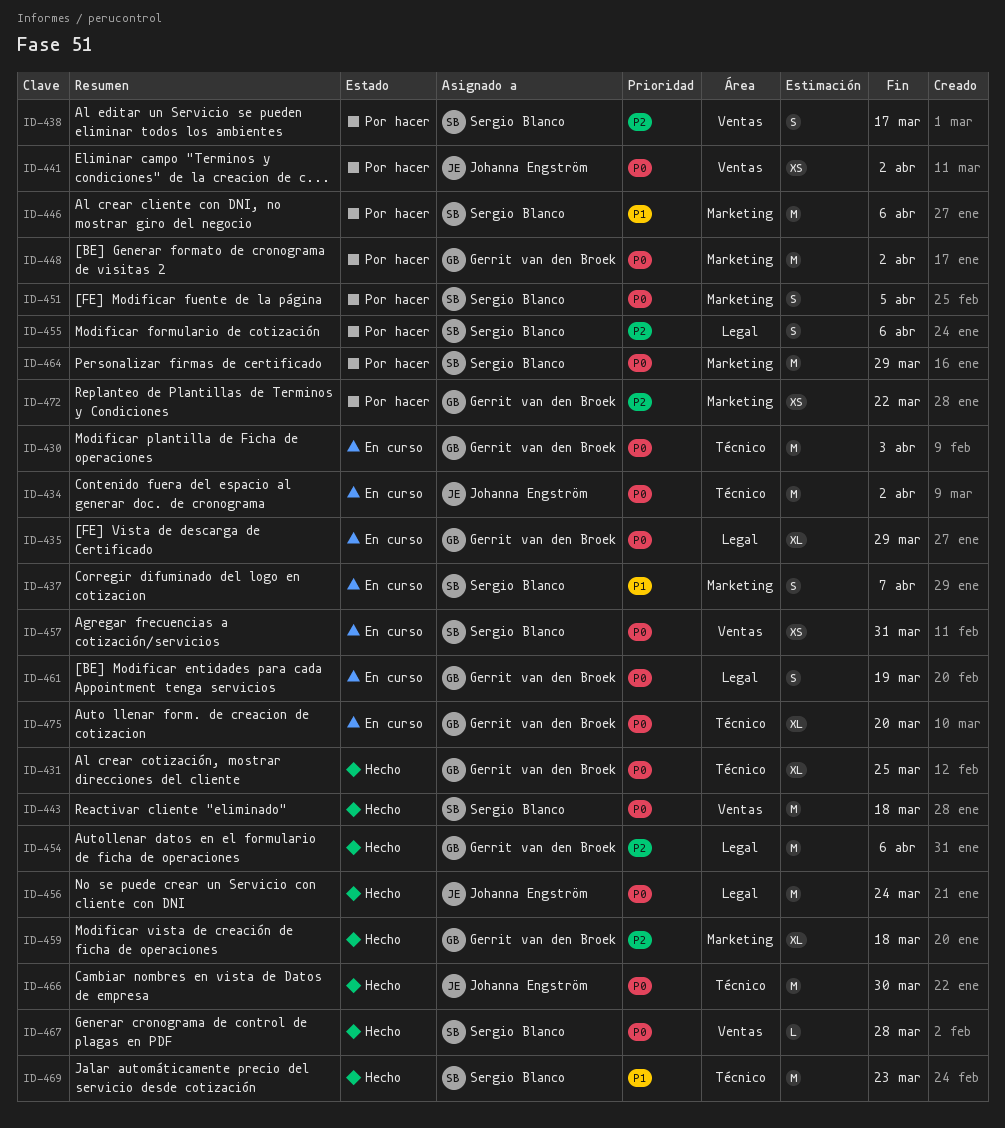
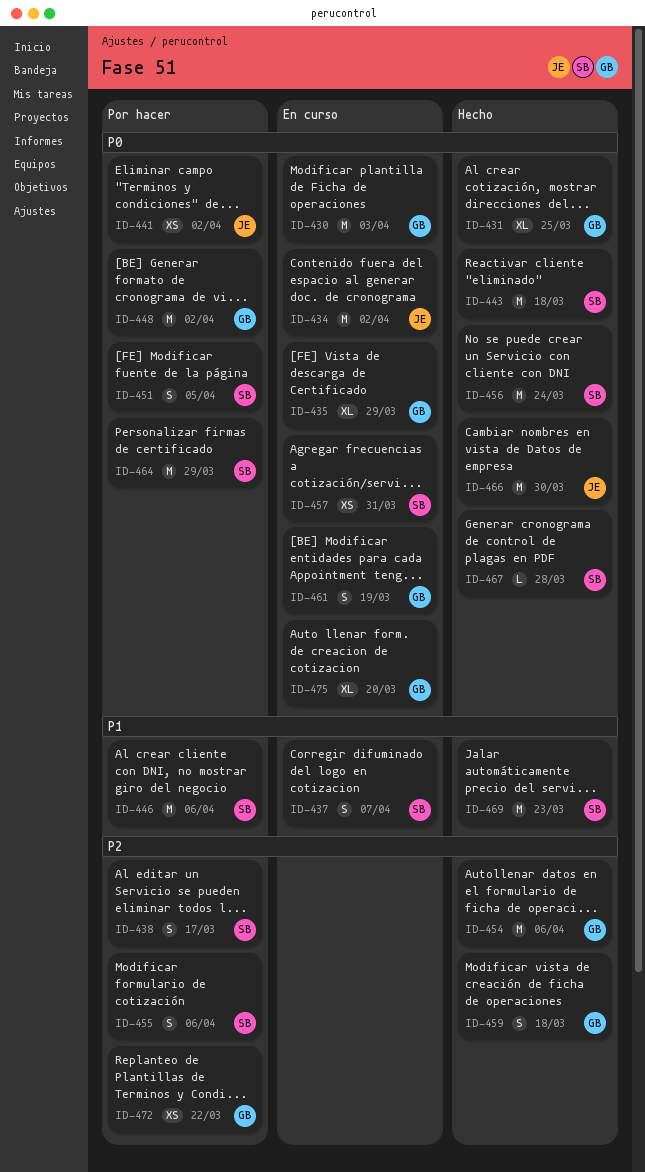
ID-456, owner: Johanna Engström -> Sergio Blanco
ID-459, estimate: XL -> S

